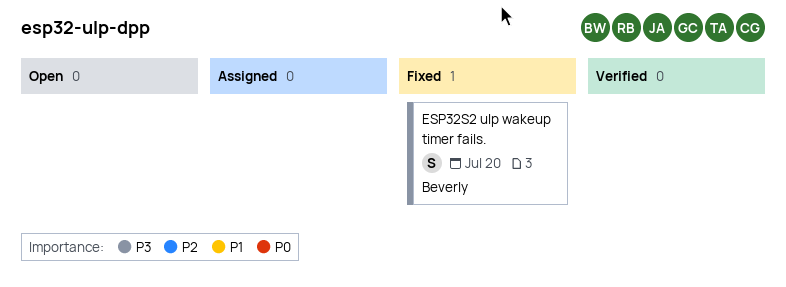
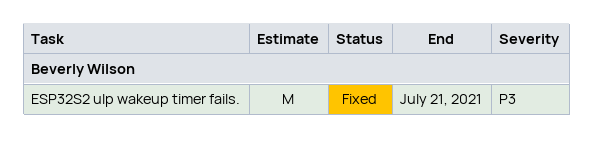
ESP32S2 ulp wakeup timer fails., estimate: S -> M
ESP32S2 ulp wakeup timer fails., due: Jul 20 -> Jul 21

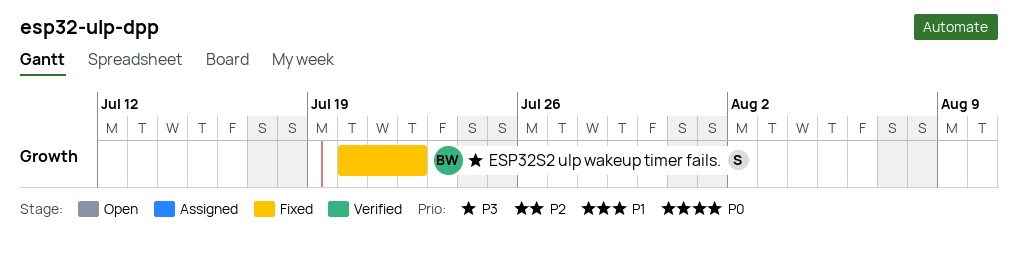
ESP32S2 ulp wakeup timer fails., estimate: M -> S
ESP32S2 ulp wakeup timer fails., due: Jul 21 -> Jul 22

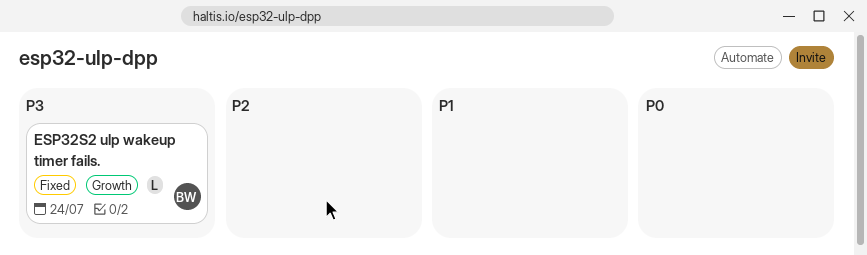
ESP32S2 ulp wakeup timer fails., estimate: S -> L
ESP32S2 ulp wakeup timer fails., due: Jul 22 -> Jul 24

